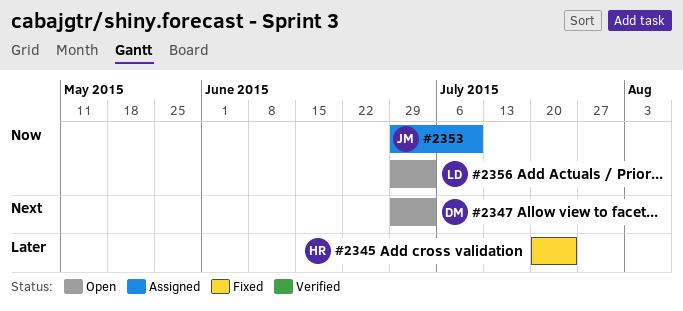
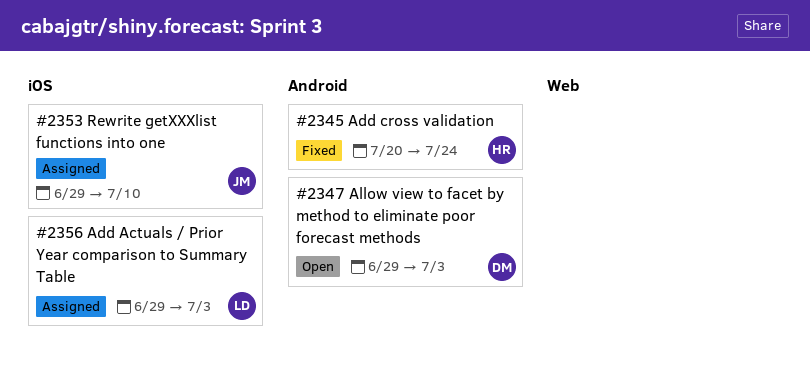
#2356, status: Open -> Assigned

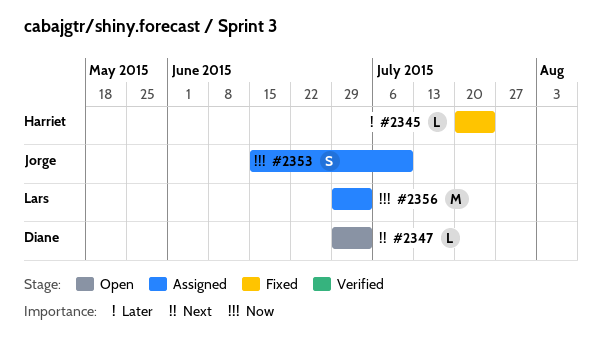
#2353, start: Jun 29 -> Jun 15

